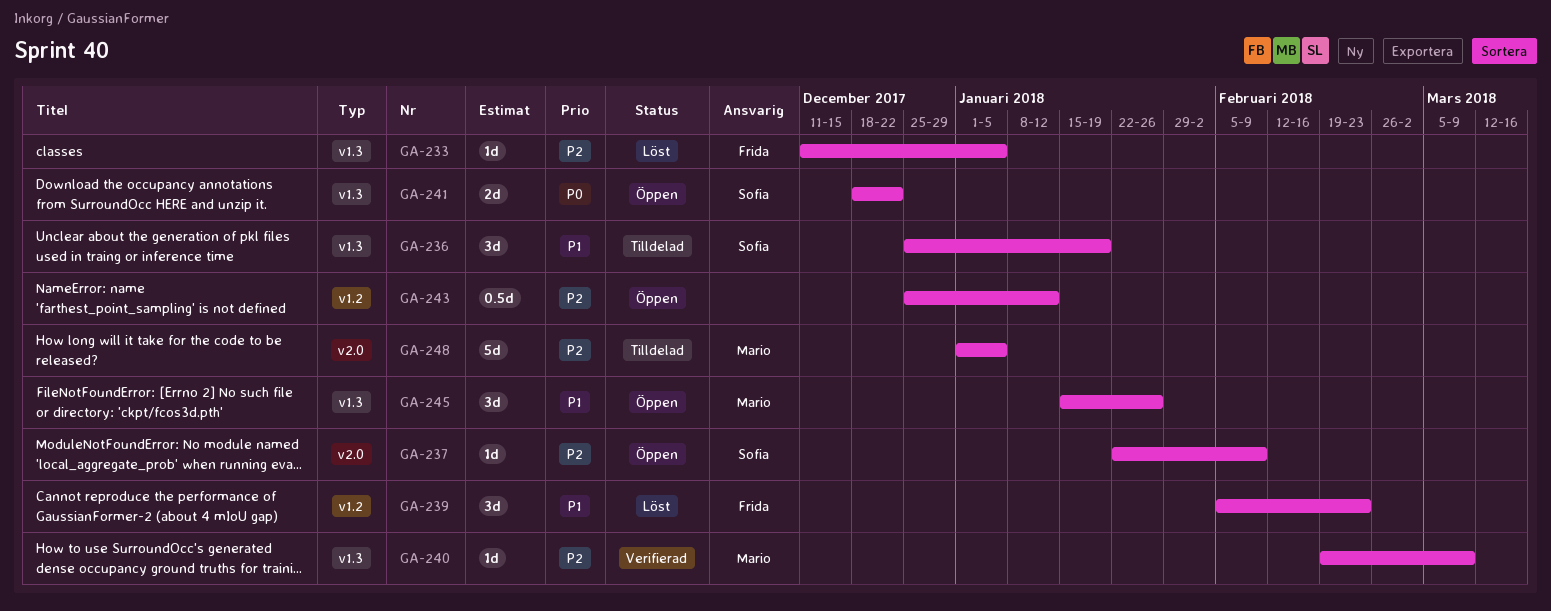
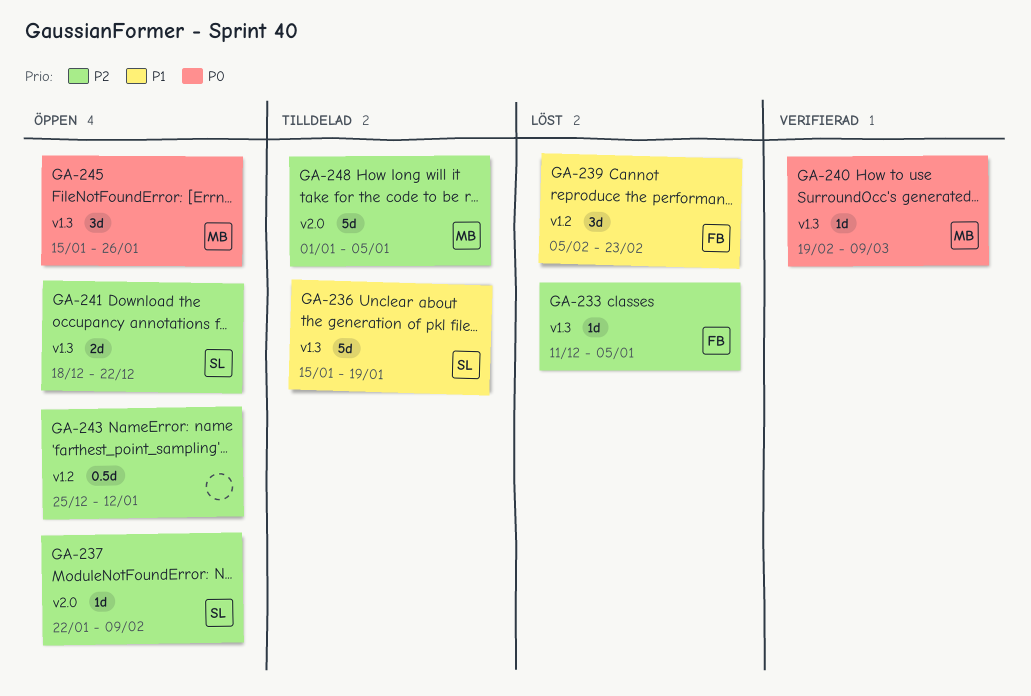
GA-236, estimate: 3d -> 5d
GA-236, start: Dec 25 -> Jan 15
GA-240, priority: P2 -> P0
GA-241, priority: P0 -> P2
GA-245, priority: P1 -> P0

